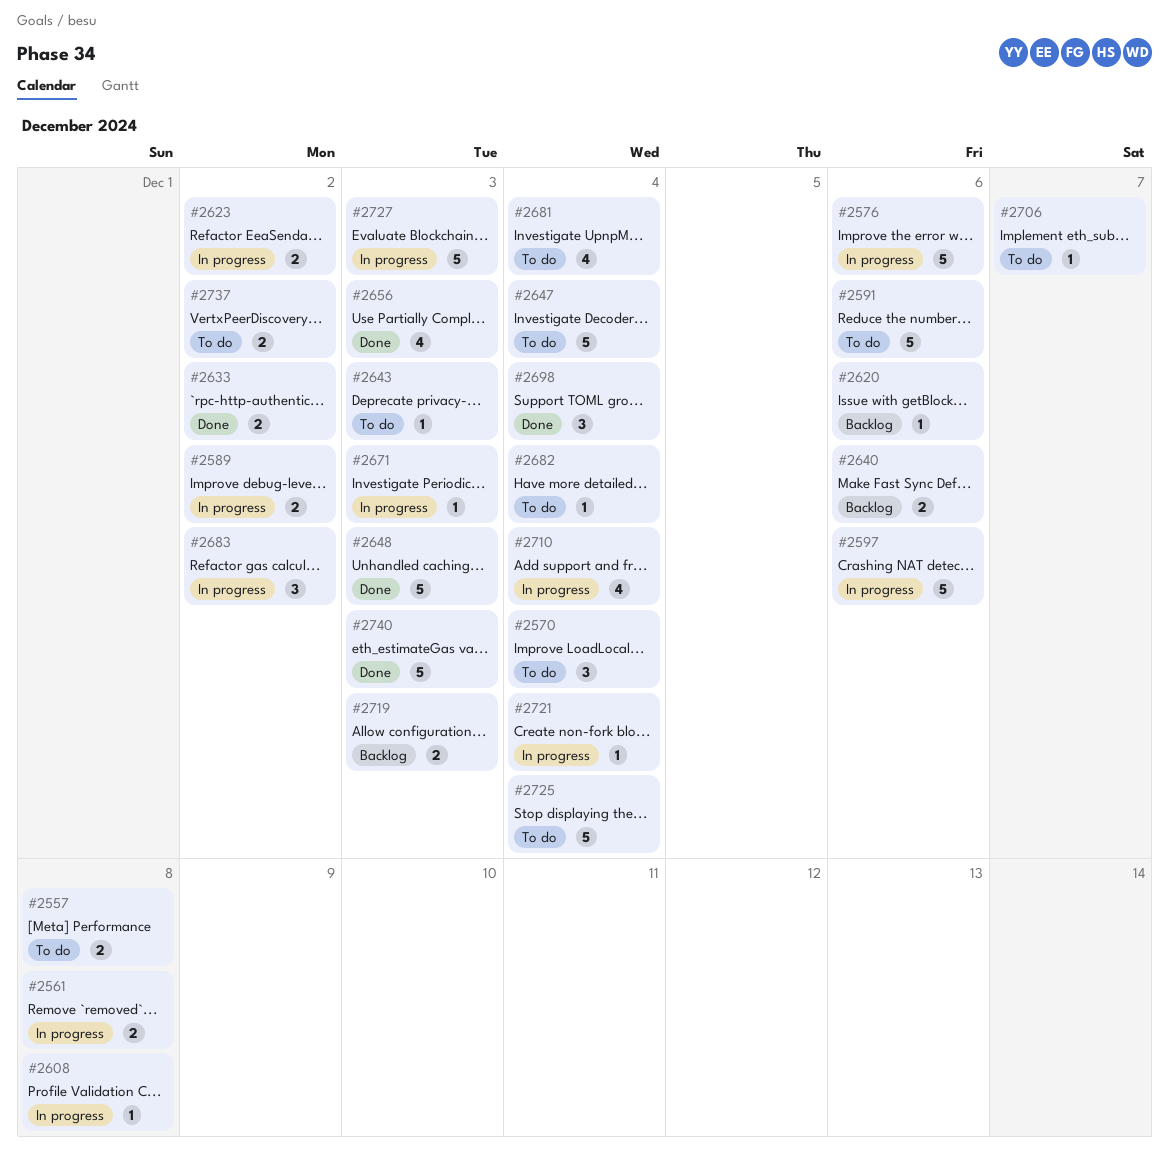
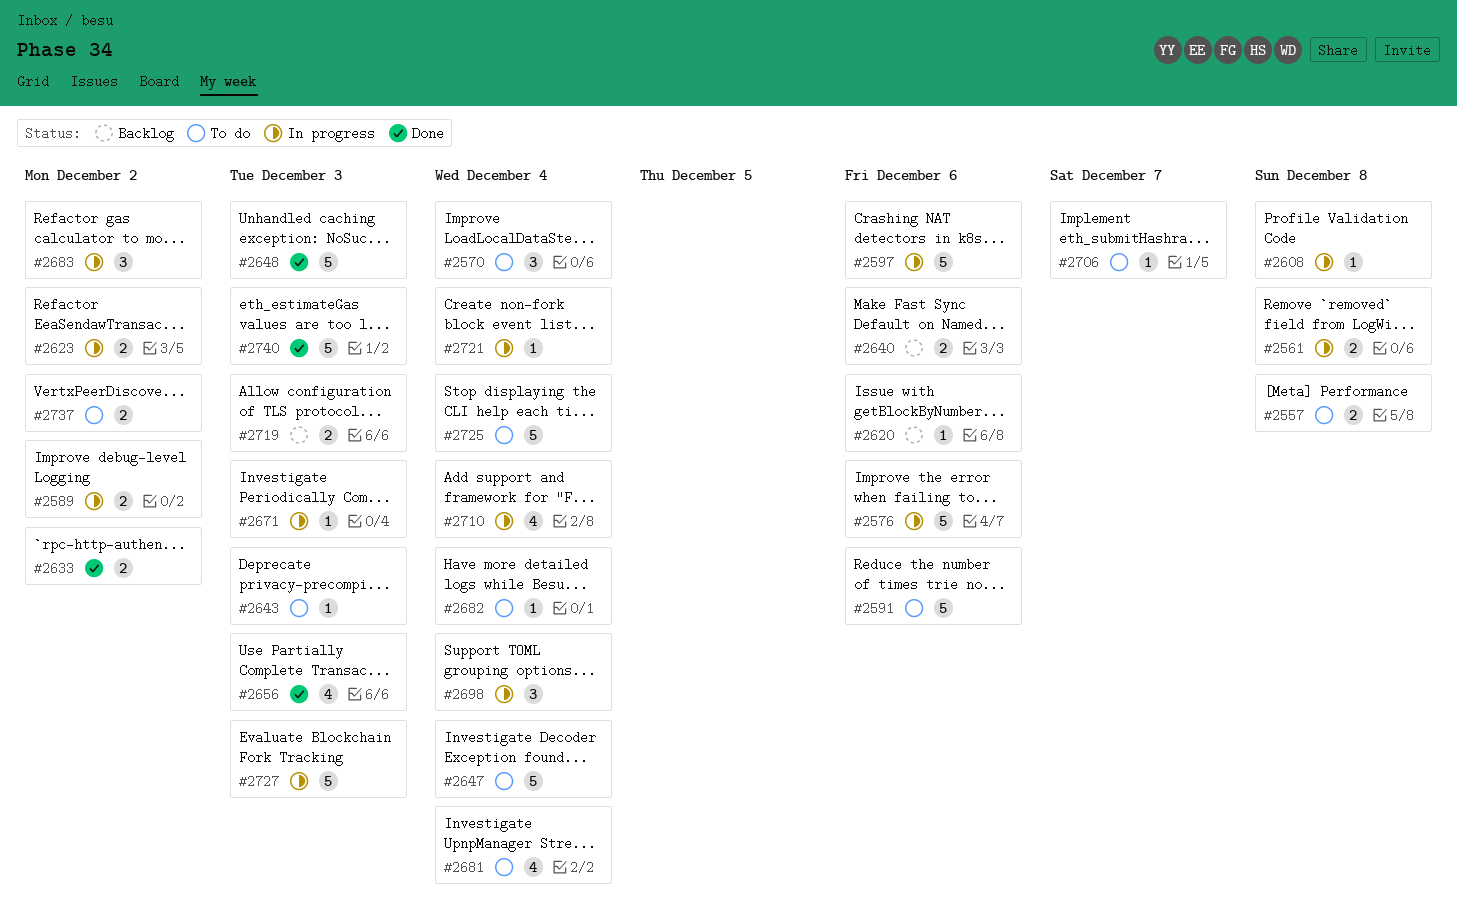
#2698, status: Done -> In progress

